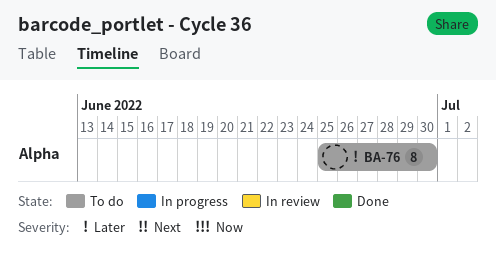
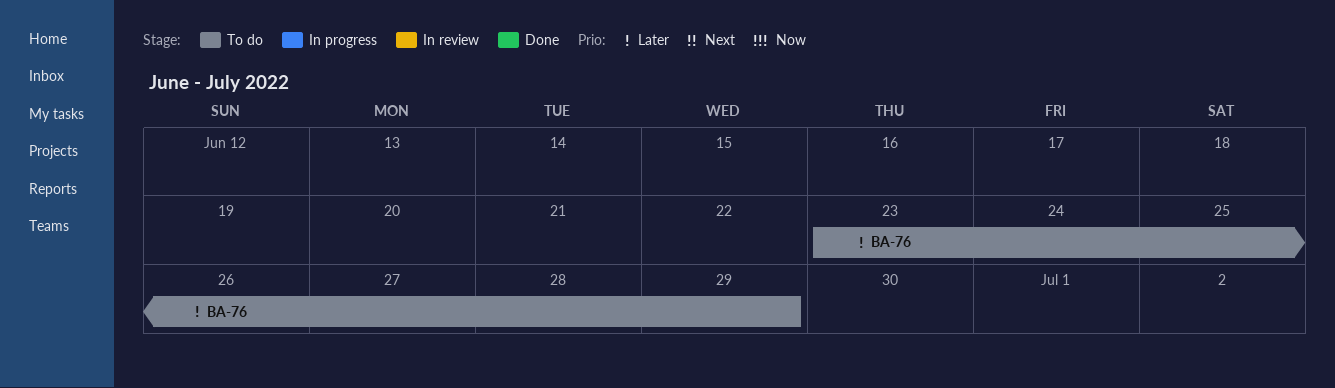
BA-76, start: Jun 25 -> Jun 23
BA-76, due: Jun 30 -> Jun 29

